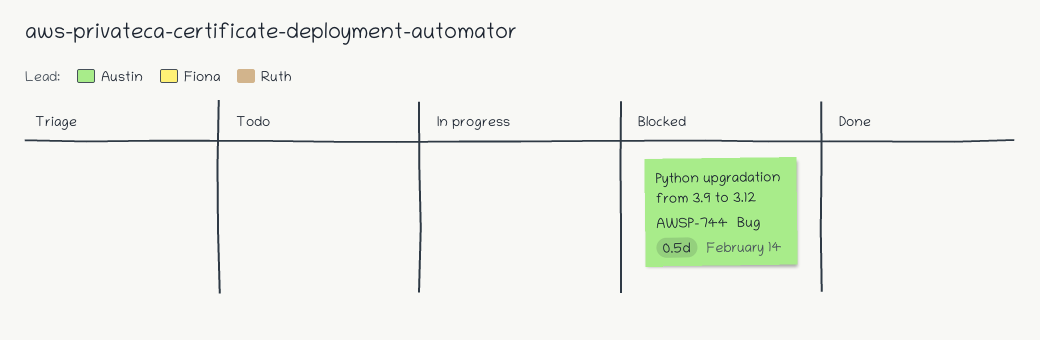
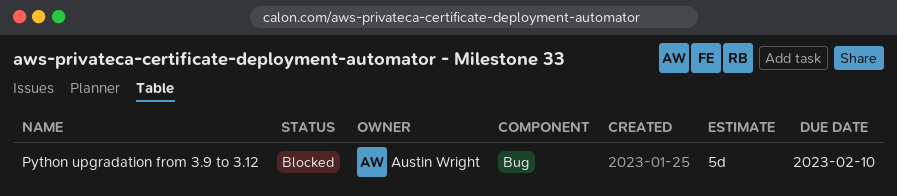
Python upgradation from 3.9 to 3.12, estimate: 0.5d -> 5d
Python upgradation from 3.9 to 3.12, due: Feb 14 -> Feb 10

